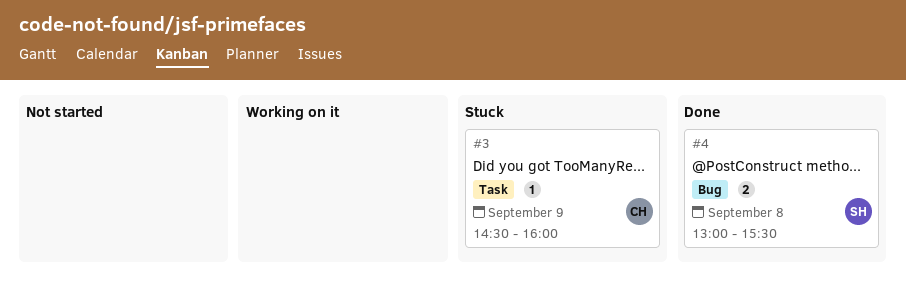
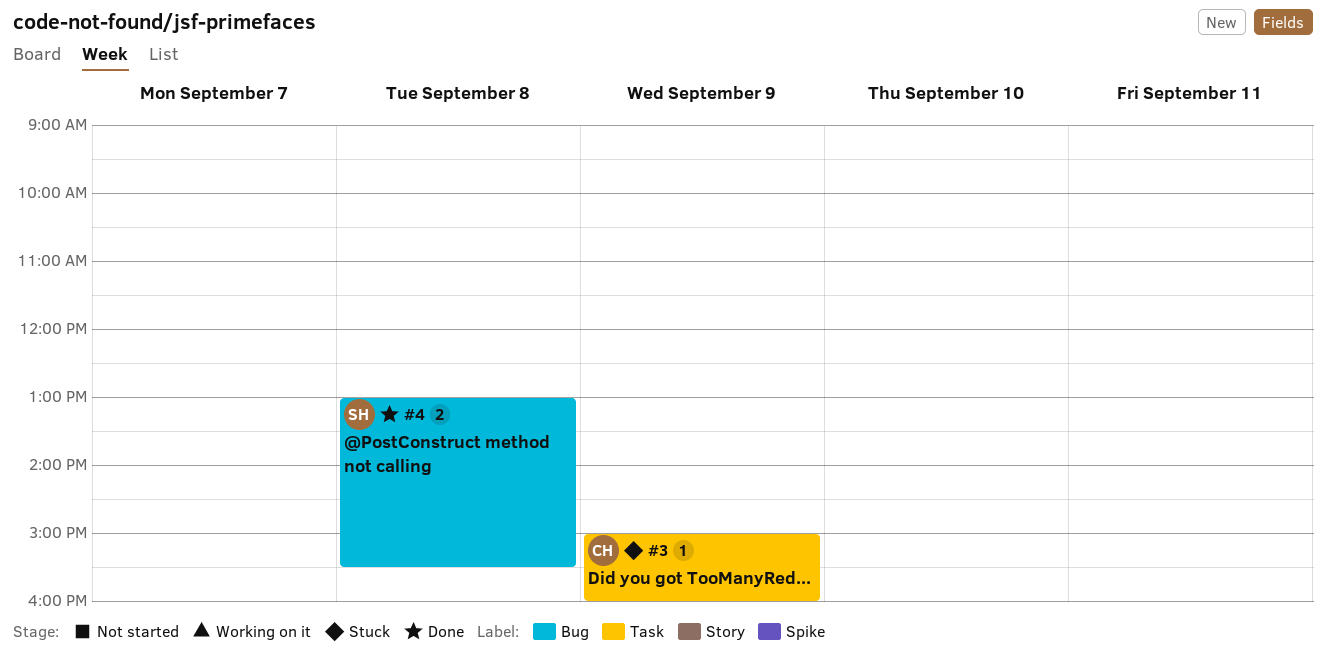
#3, begins: 14:30 -> 15:00

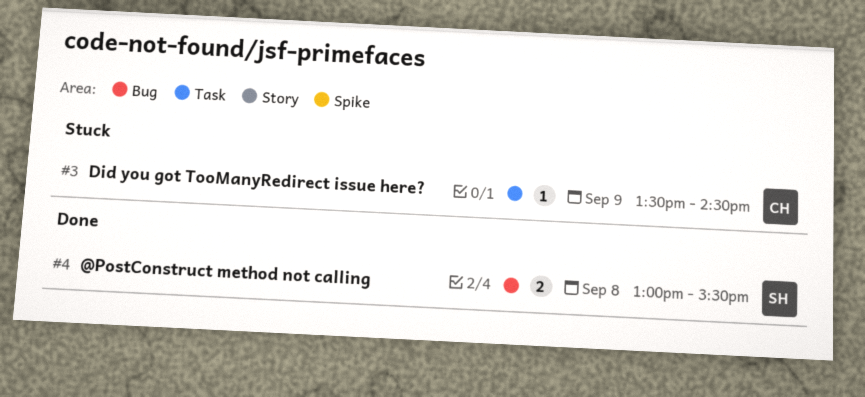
#3, begins: 15:00 -> 13:30
#3, ends: 16:00 -> 14:30

